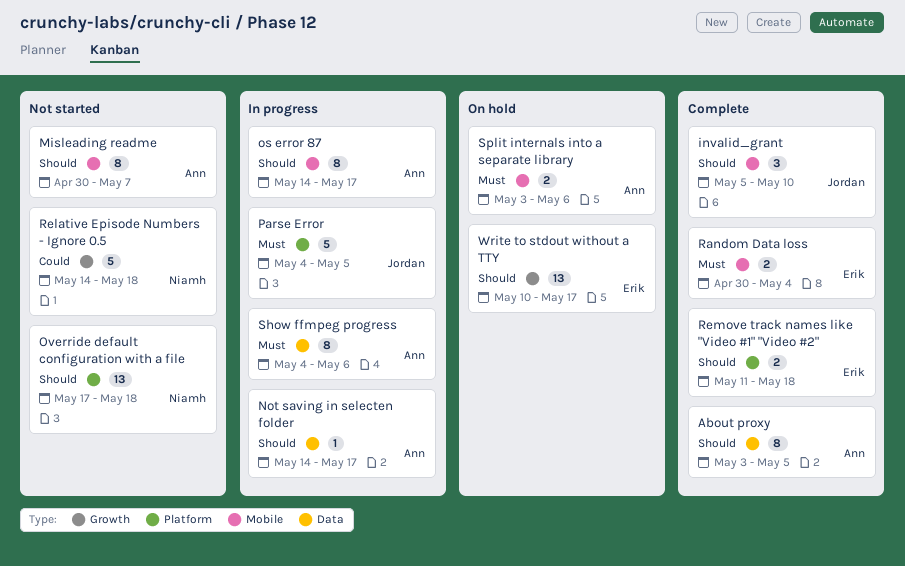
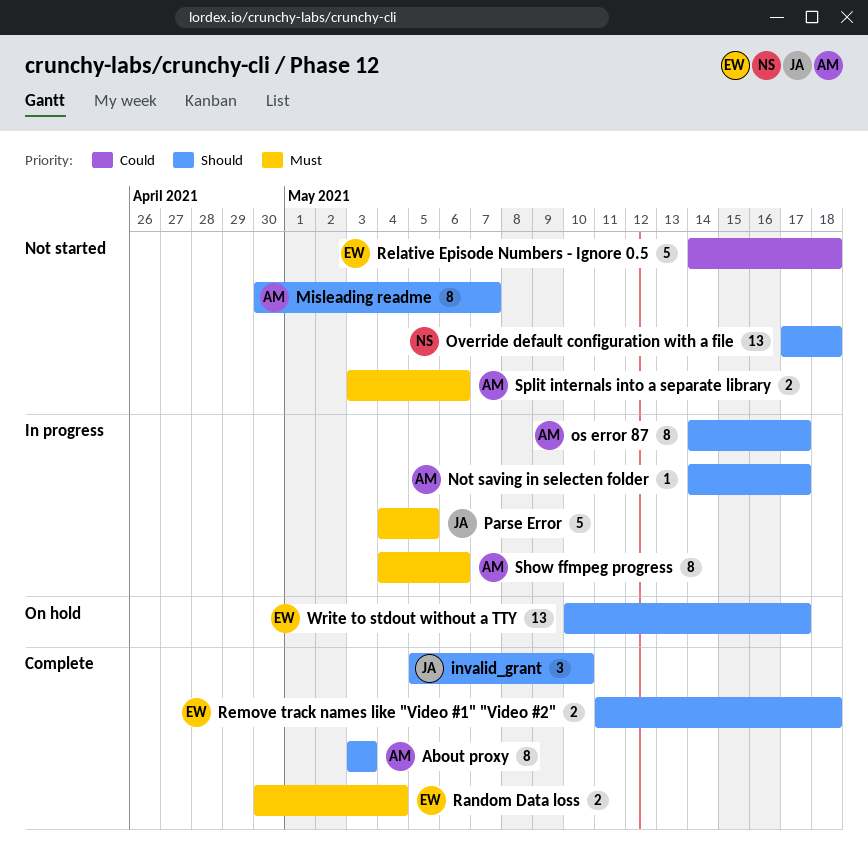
About proxy, due: May 5 -> May 3
Relative Episode Numbers - Ignore 0.5, owner: Niamh -> Erik
Split internals into a separate library, status: On hold -> Not started

